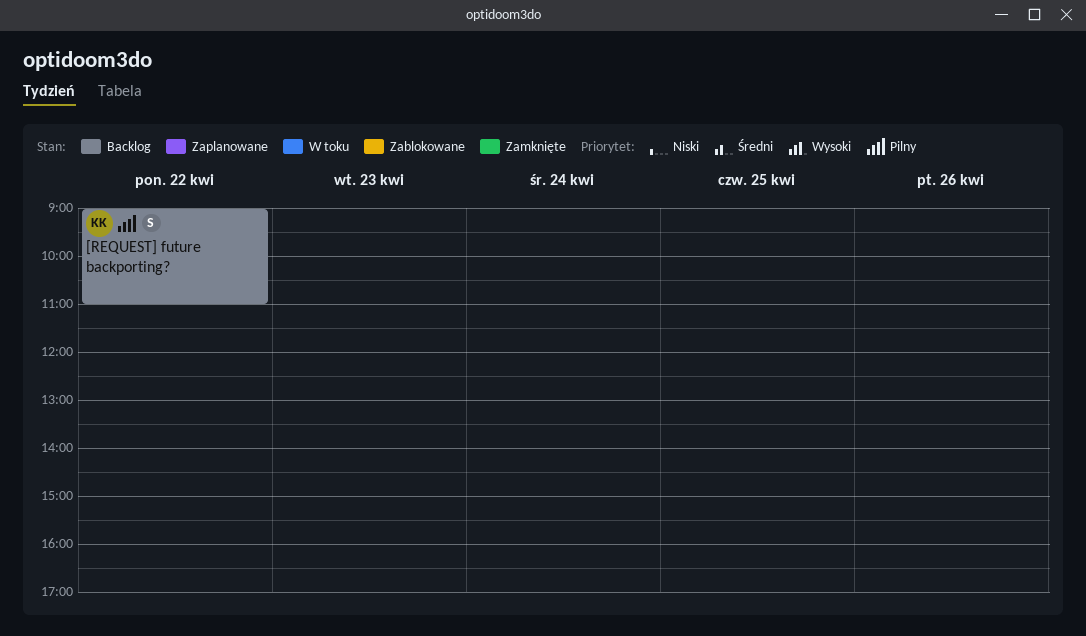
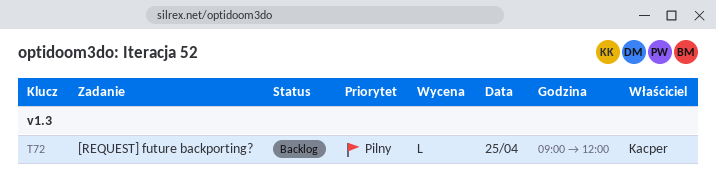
[REQUEST] future backporting?, estimate: S -> L
[REQUEST] future backporting?, day: Apr 22 -> Apr 25
[REQUEST] future backporting?, ends: 11:00 -> 12:00

